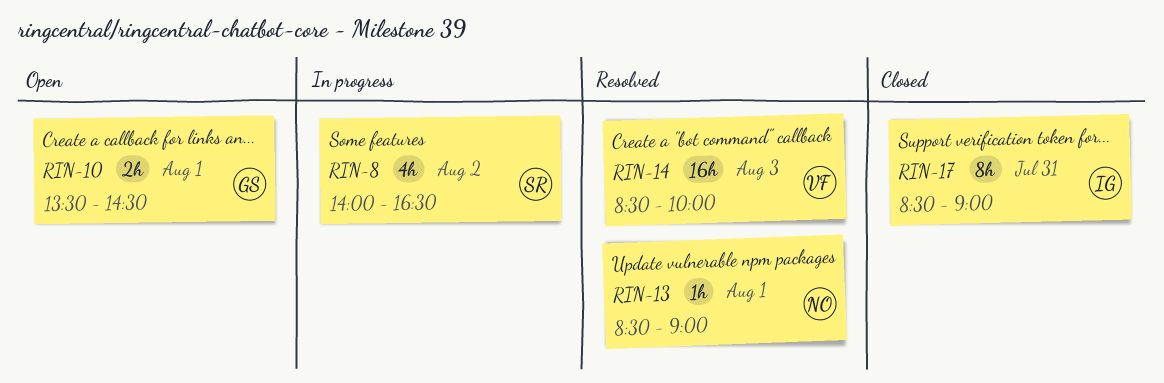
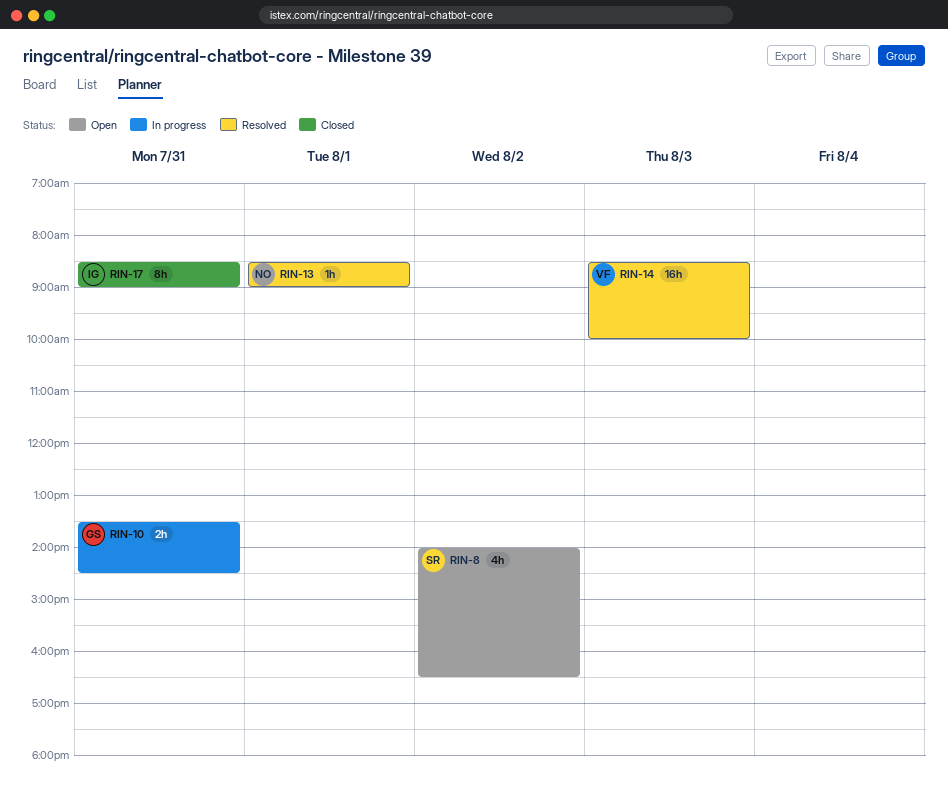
RIN-8, status: In progress -> Open
RIN-10, status: Open -> In progress
RIN-10, day: Aug 1 -> Jul 31

